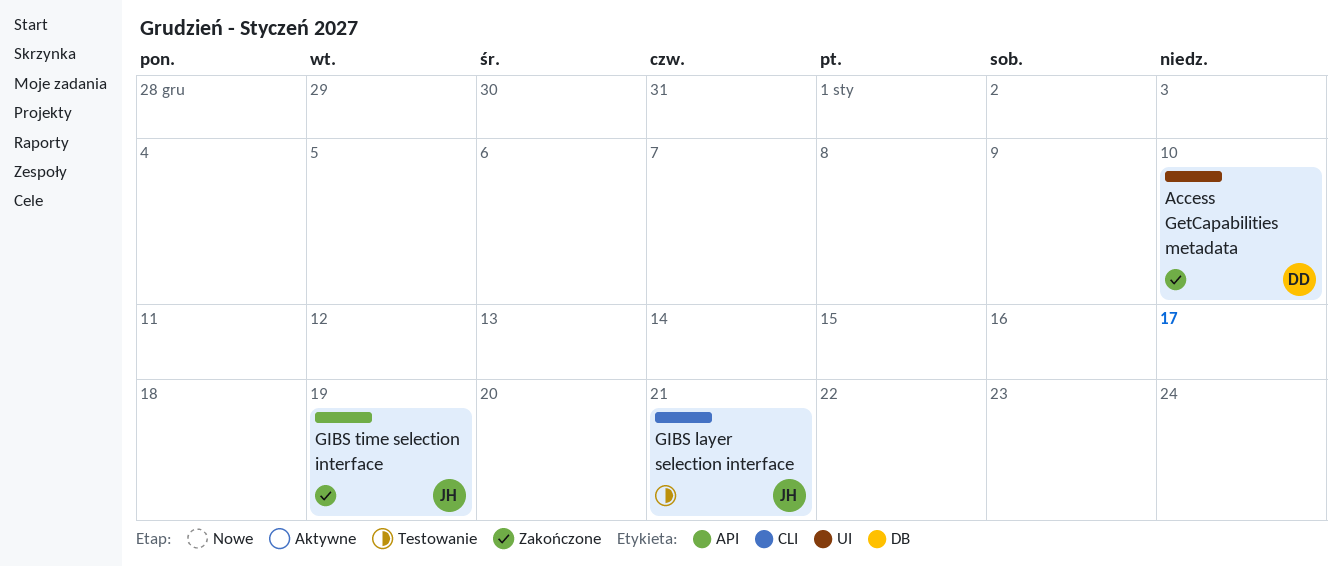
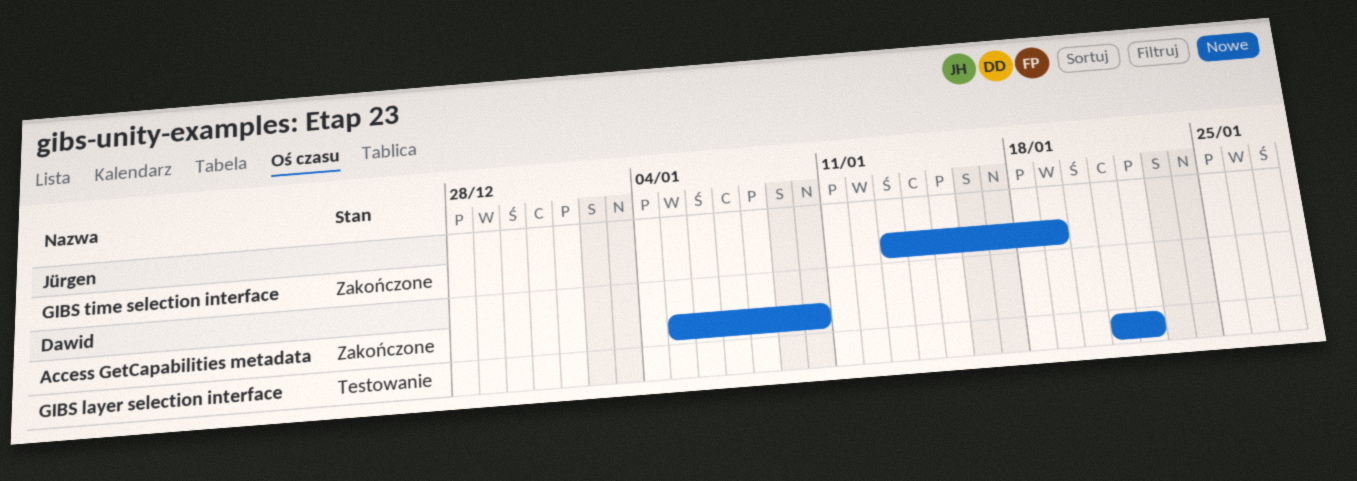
GIBS layer selection interface, owner: Jürgen -> Dawid
GIBS layer selection interface, due: Jan 21 -> Jan 22

